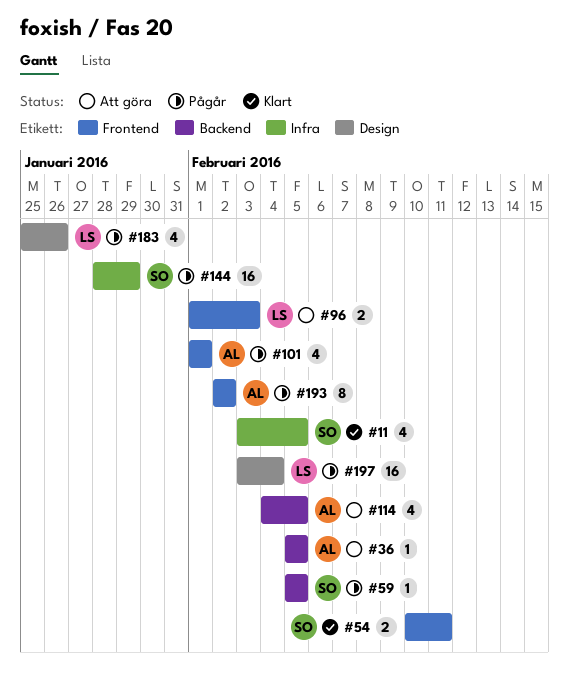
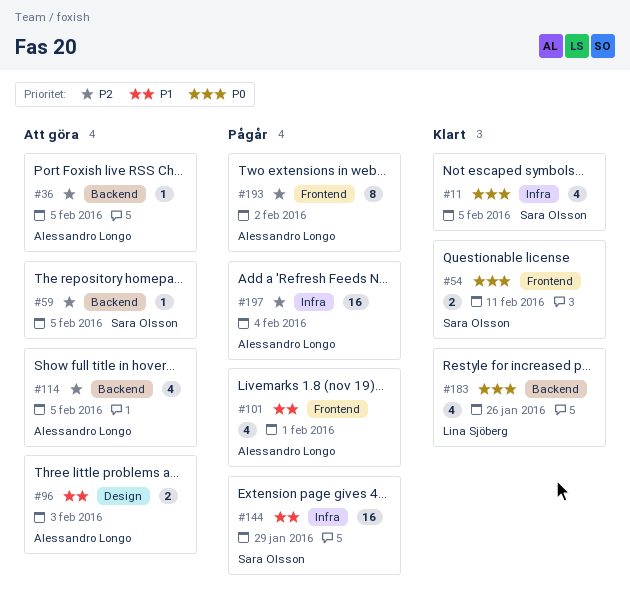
#59, status: Pågår -> Att göra
#96, owner: Lina Sjöberg -> Alessandro Longo
#96, label: Frontend -> Design
#183, status: Pågår -> Klart
#183, label: Design -> Backend
#197, owner: Lina Sjöberg -> Alessandro Longo
#197, label: Design -> Infra

